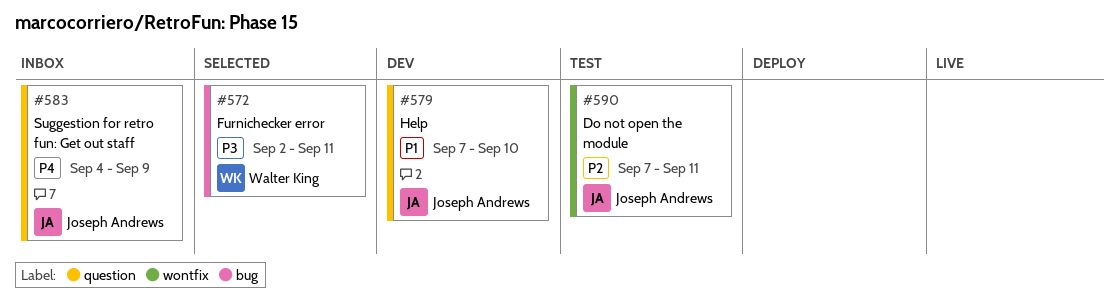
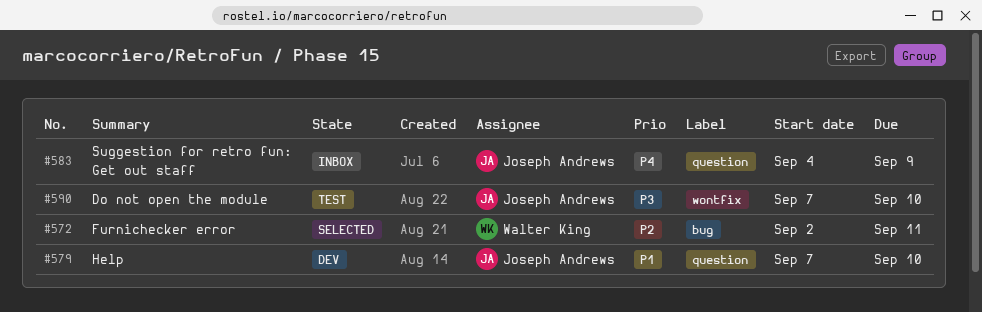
#572, priority: P3 -> P2
#590, priority: P2 -> P3
#590, due: Sep 11 -> Sep 10

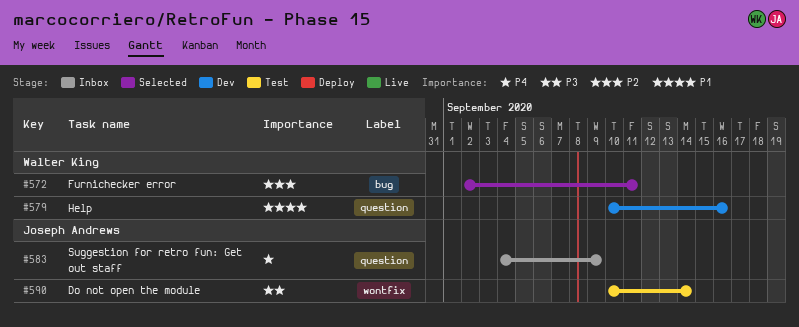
#579, owner: Joseph Andrews -> Walter King
#579, start: Sep 7 -> Sep 10
#579, due: Sep 10 -> Sep 16
#590, start: Sep 7 -> Sep 10
#590, due: Sep 10 -> Sep 14

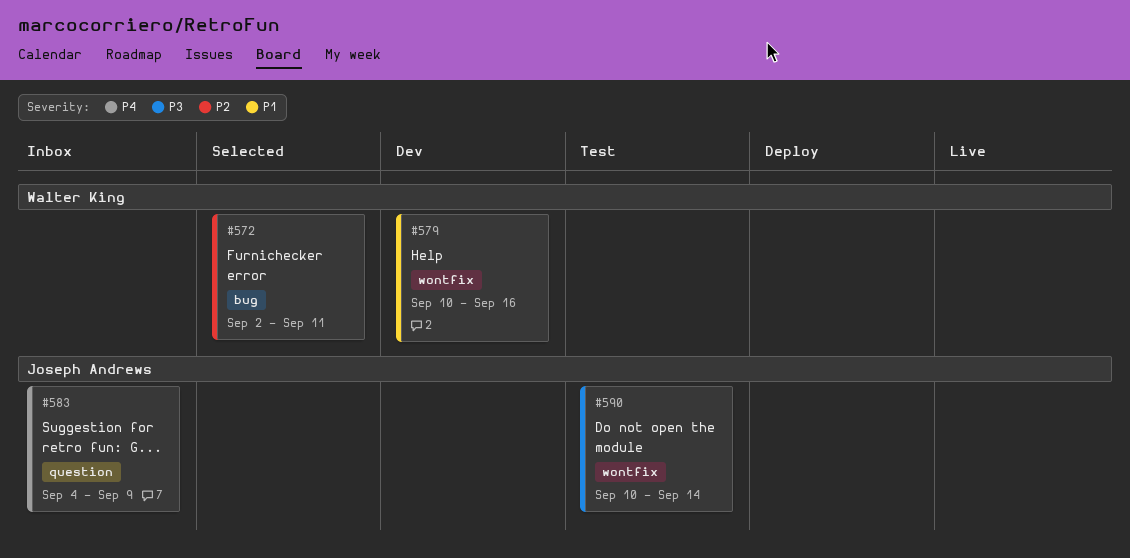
#579, label: question -> wontfix

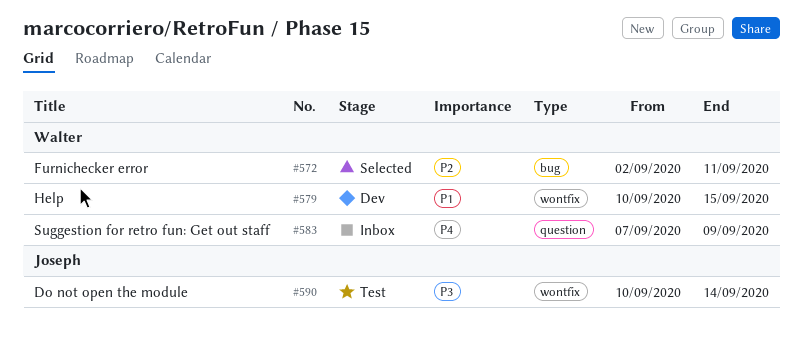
#579, due: Sep 16 -> Sep 15
#583, owner: Joseph Andrews -> Walter King
#583, start: Sep 4 -> Sep 7

